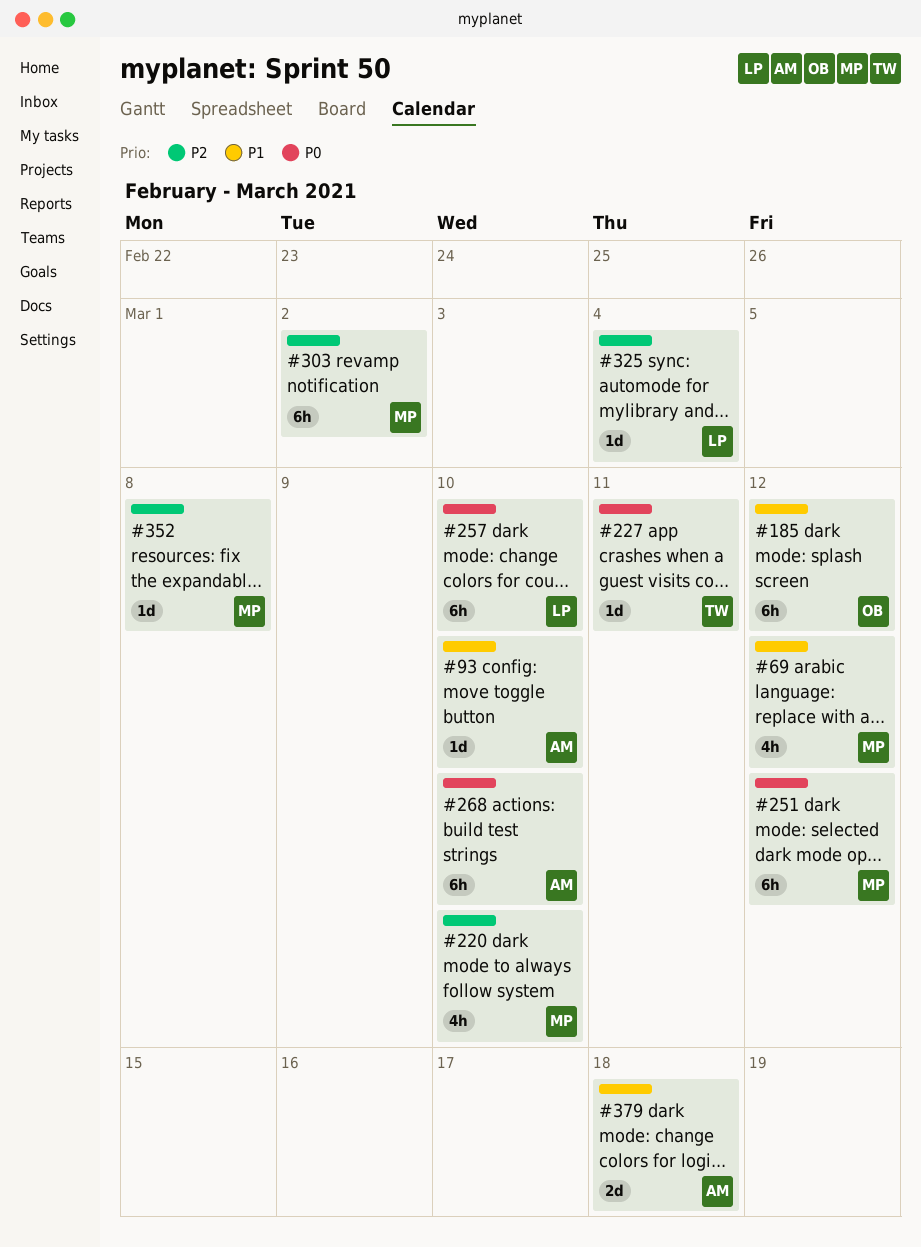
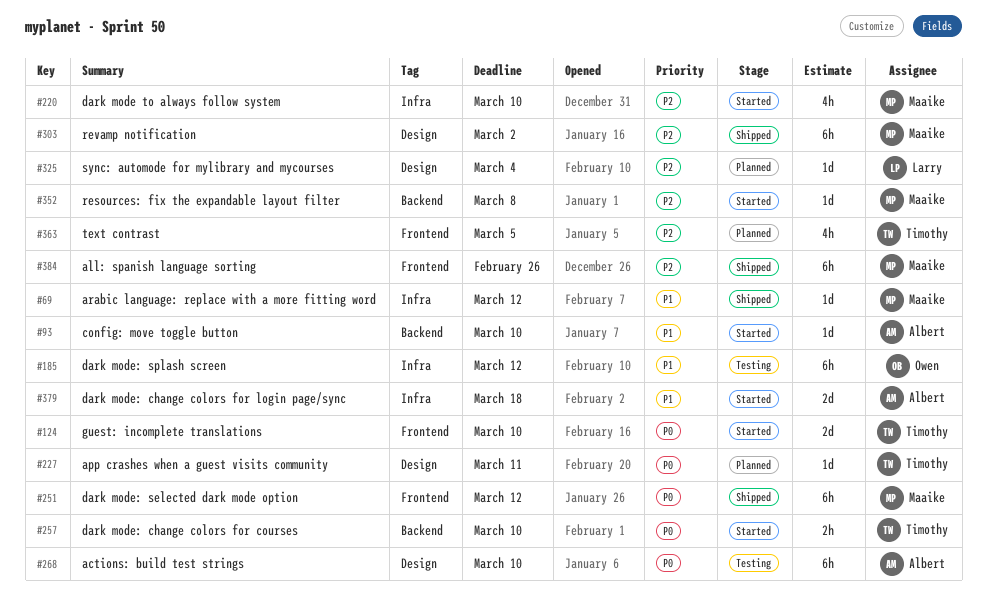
#69, estimate: 4h -> 1d
#124: none -> present
#257, owner: Larry -> Timothy
#257, estimate: 6h -> 2h
#363: none -> present
#384: none -> present

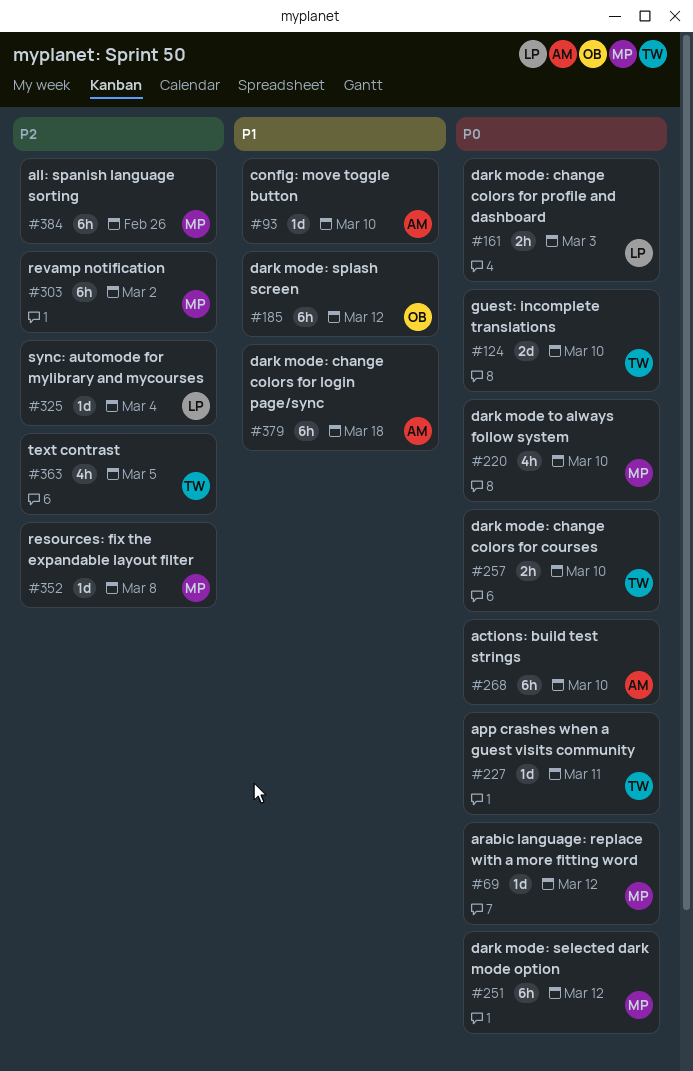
#69, priority: P1 -> P0
#161: none -> present
#220, priority: P2 -> P0
#379, estimate: 2d -> 6h

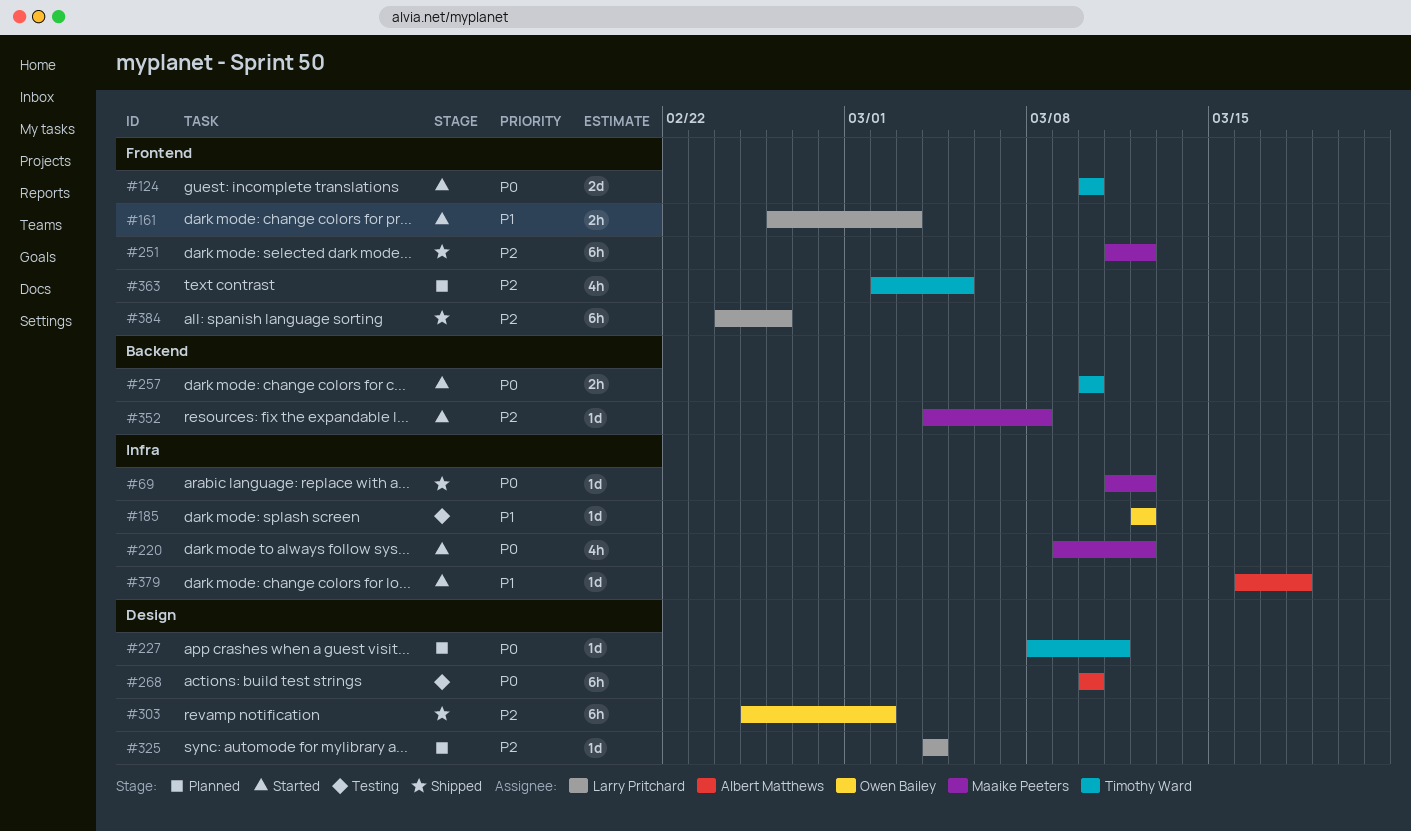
#93: present -> none
#161, priority: P0 -> P1
#185, estimate: 6h -> 1d
#220, due: Mar 10 -> Mar 12
#251, priority: P0 -> P2
#303, owner: Maaike Peeters -> Owen Bailey
#379, estimate: 6h -> 1d
#384, owner: Maaike Peeters -> Larry Pritchard

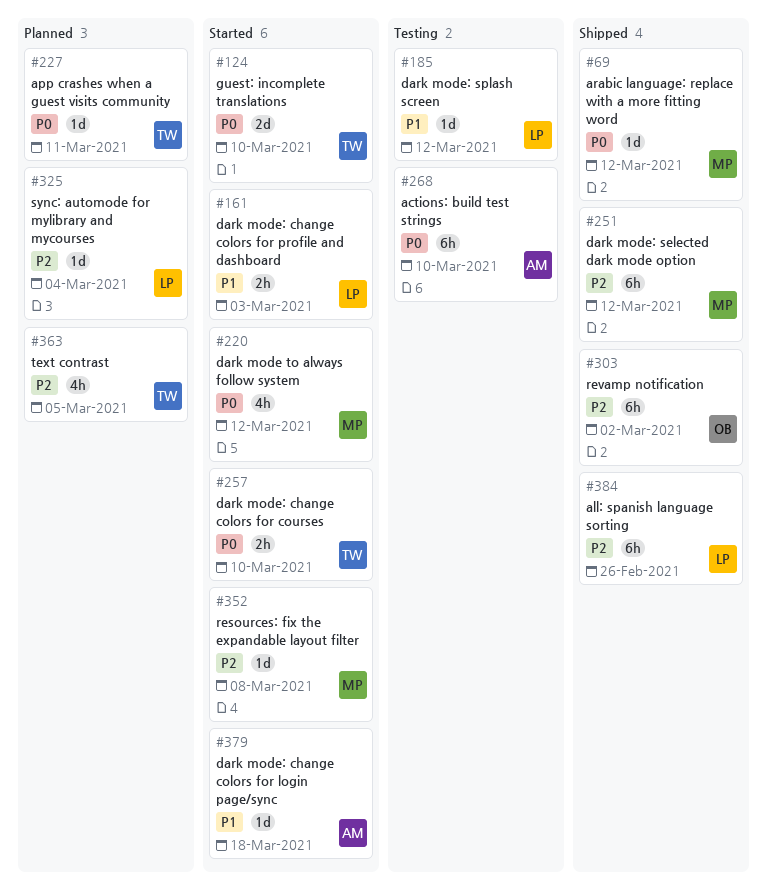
#185, owner: Owen Bailey -> Larry Pritchard

